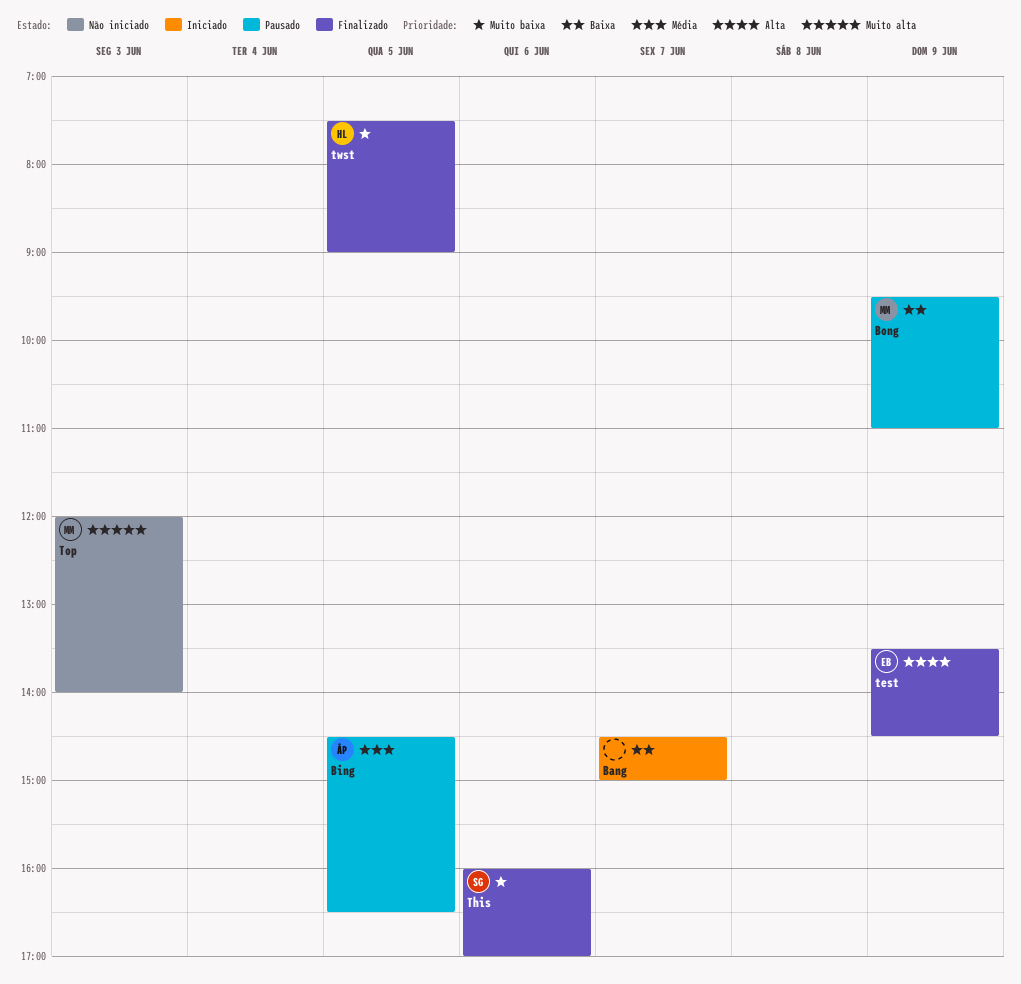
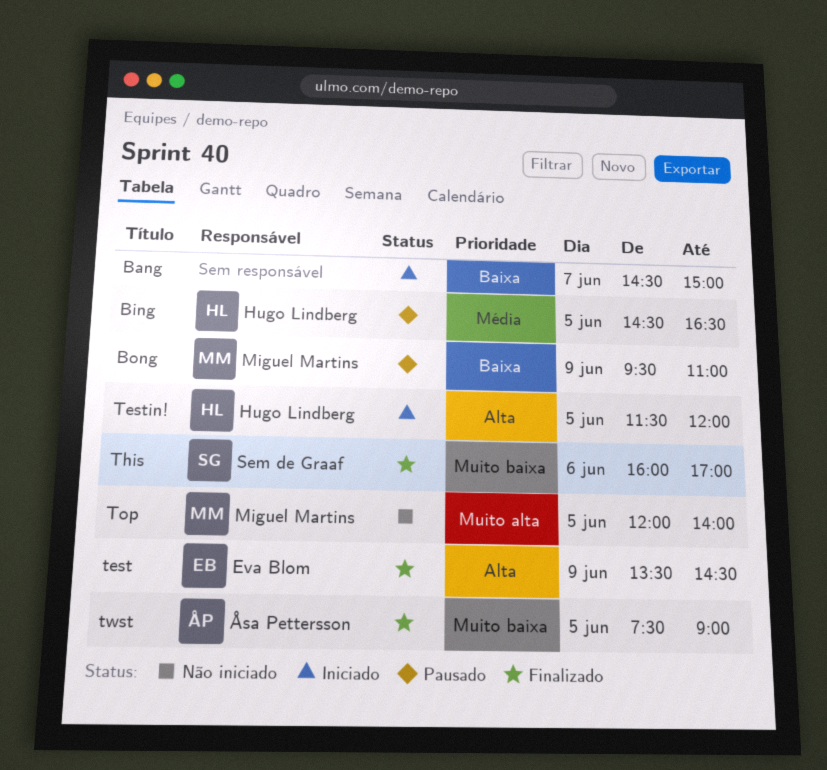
Bing, owner: Åsa Pettersson -> Hugo Lindberg
Testin!: none -> present
Top, day: Jun 3 -> Jun 5
twst, owner: Hugo Lindberg -> Åsa Pettersson

